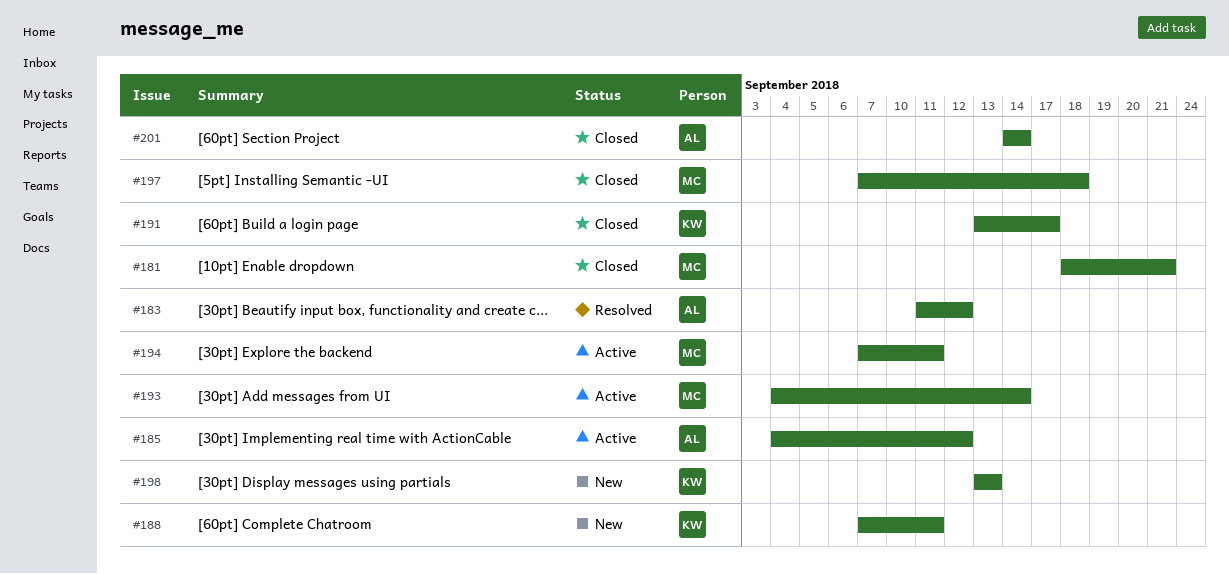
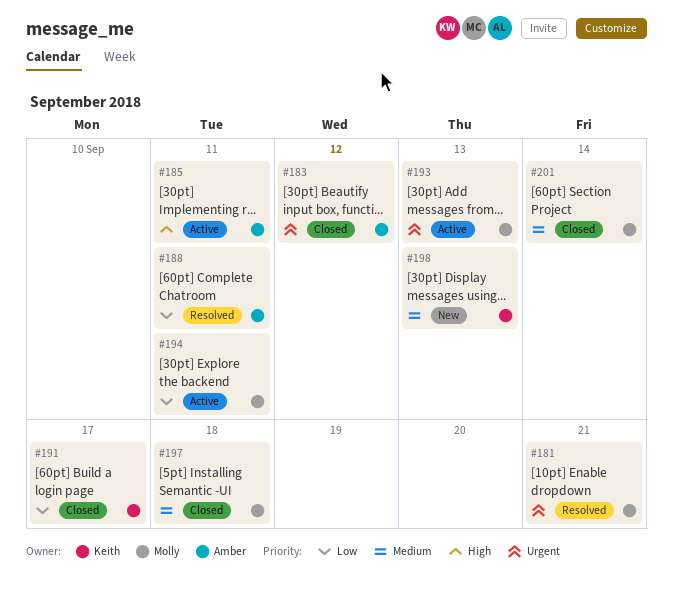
#181, status: Closed -> Resolved
#183, status: Resolved -> Closed
#185, due: Sep 12 -> Sep 11
#188, status: New -> Resolved
#188, owner: Keith -> Amber
#193, due: Sep 14 -> Sep 13
#201, owner: Amber -> Molly

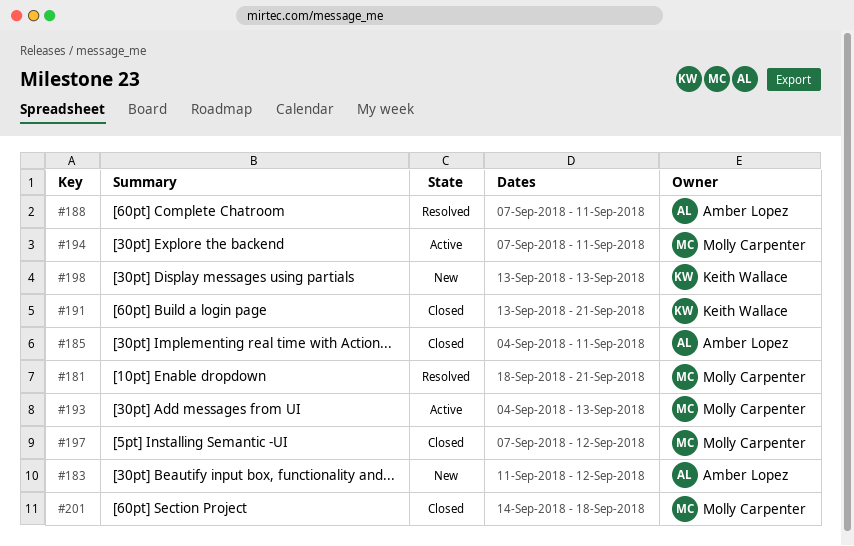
#183, status: Closed -> New
#185, status: Active -> Closed
#191, due: Sep 17 -> Sep 21
#197, due: Sep 18 -> Sep 12
#201, due: Sep 14 -> Sep 18

